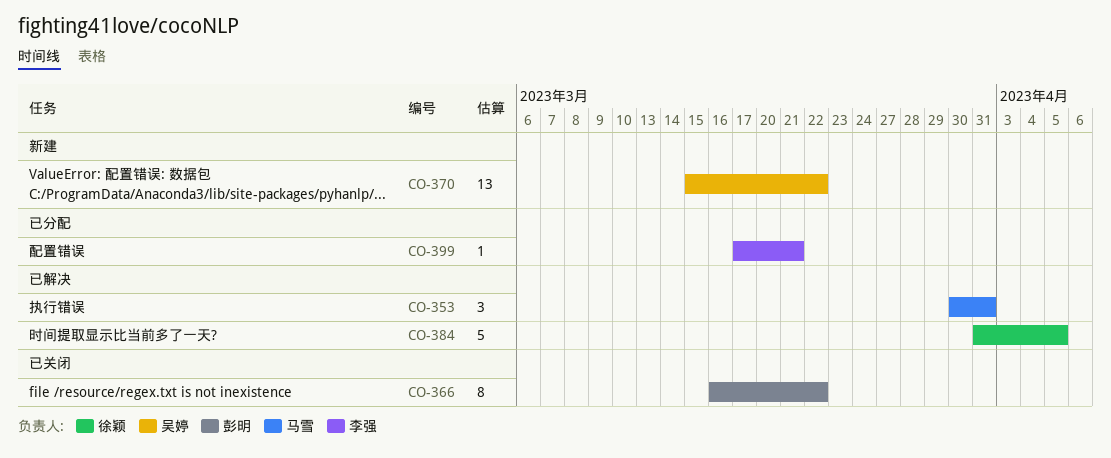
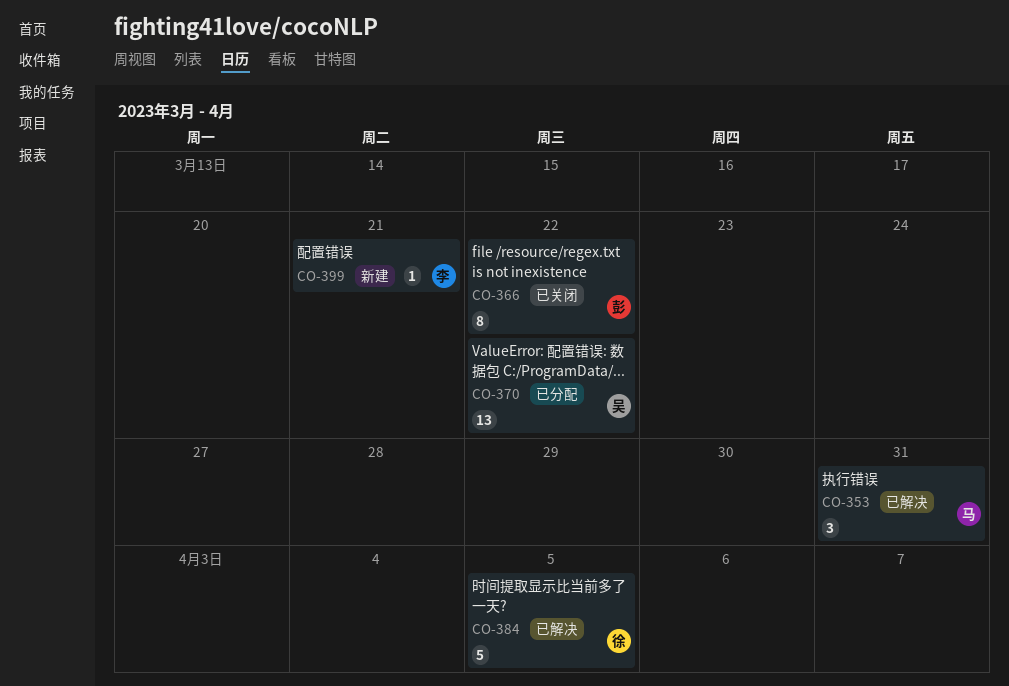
CO-370, status: 新建 -> 已分配
CO-399, status: 已分配 -> 新建

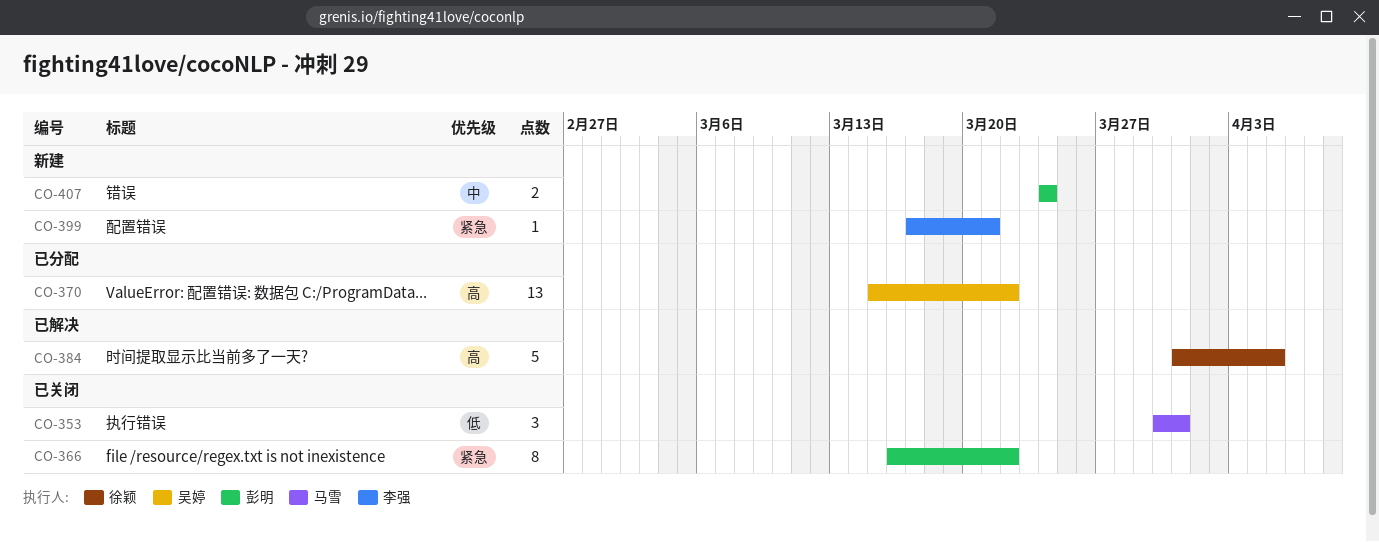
CO-353, status: 已解决 -> 已关闭
CO-407: none -> present

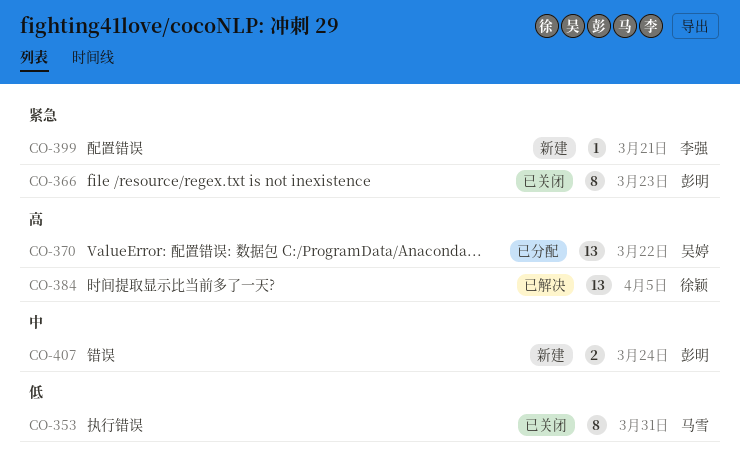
CO-353, estimate: 3 -> 8
CO-366, due: Mar 22 -> Mar 23
CO-384, estimate: 5 -> 13

